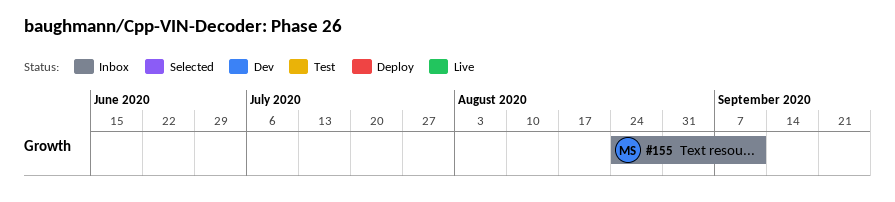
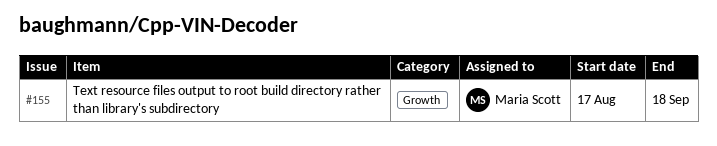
#155, start: Aug 24 -> Aug 17
#155, due: Sep 11 -> Sep 18

